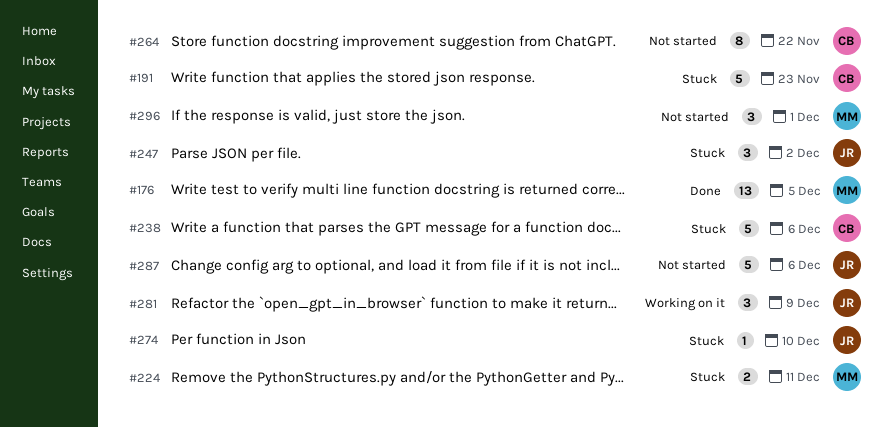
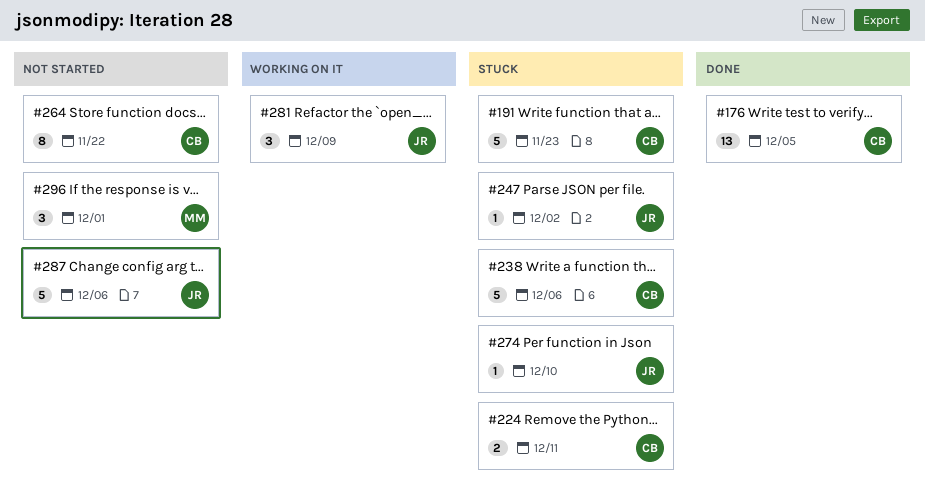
#176, owner: MM -> CB
#224, owner: MM -> CB
#247, estimate: 3 -> 1

